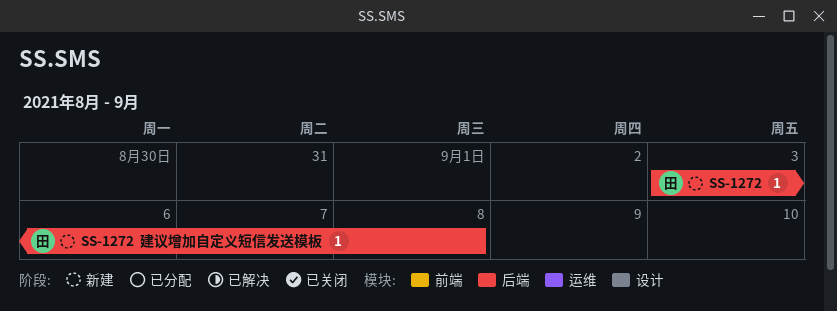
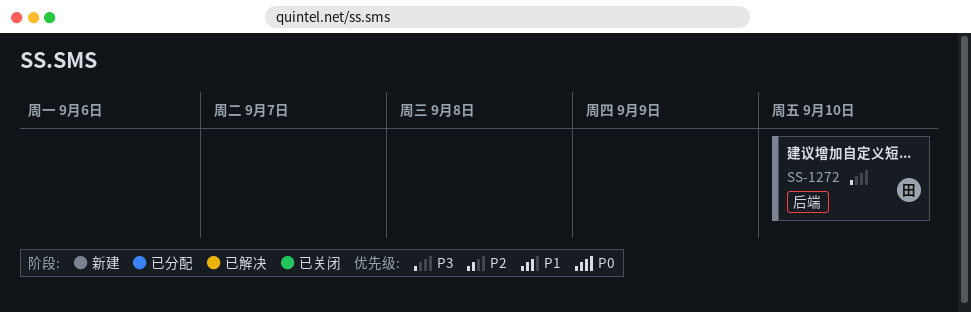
SS-1272, due: Sep 8 -> Sep 10

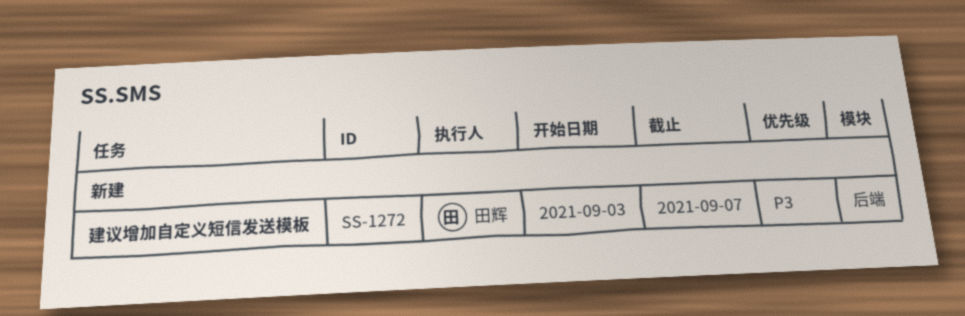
SS-1272, due: Sep 10 -> Sep 7

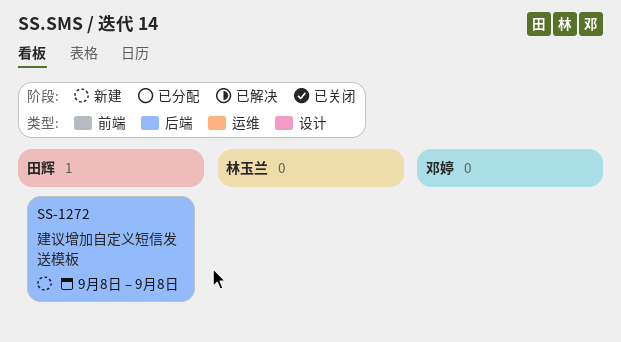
SS-1272, start: Sep 3 -> Sep 8
SS-1272, due: Sep 7 -> Sep 8

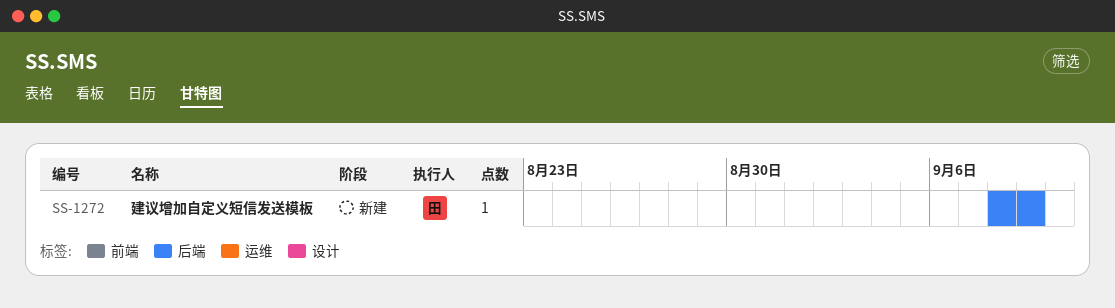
SS-1272, due: Sep 8 -> Sep 9

